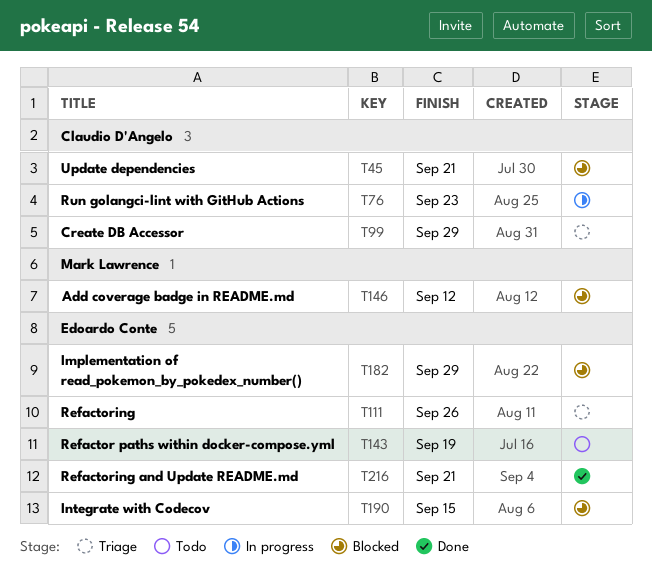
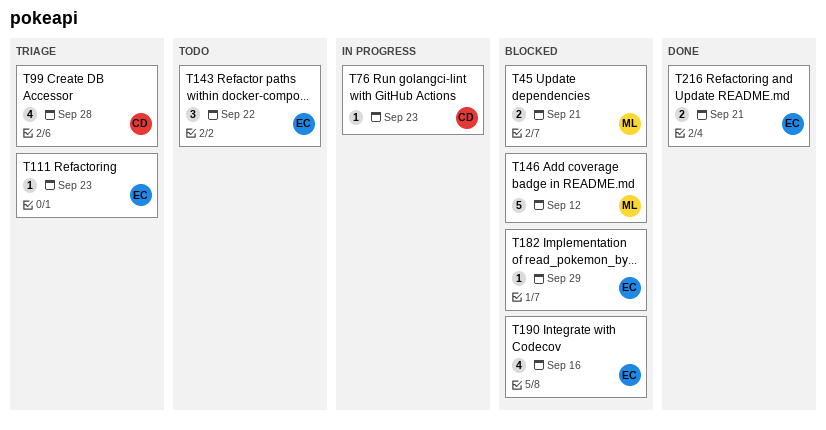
T45, owner: Claudio D'Angelo -> Mark Lawrence
T99, due: Sep 29 -> Sep 28
T111, due: Sep 26 -> Sep 23
T143, due: Sep 19 -> Sep 22
T190, due: Sep 15 -> Sep 16

